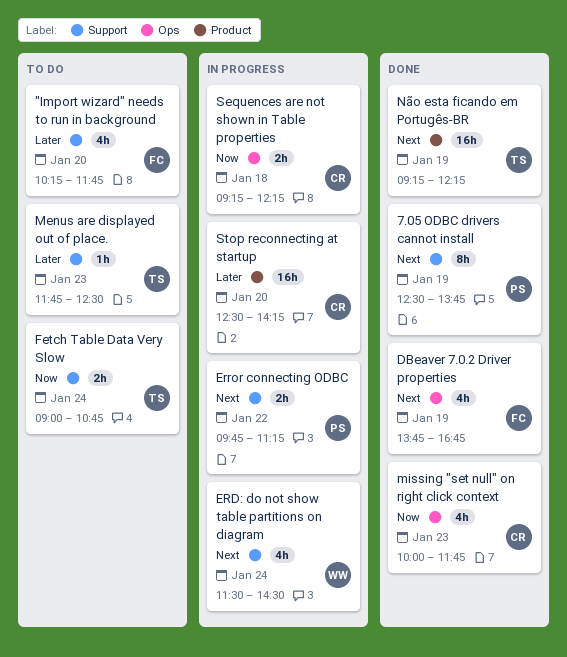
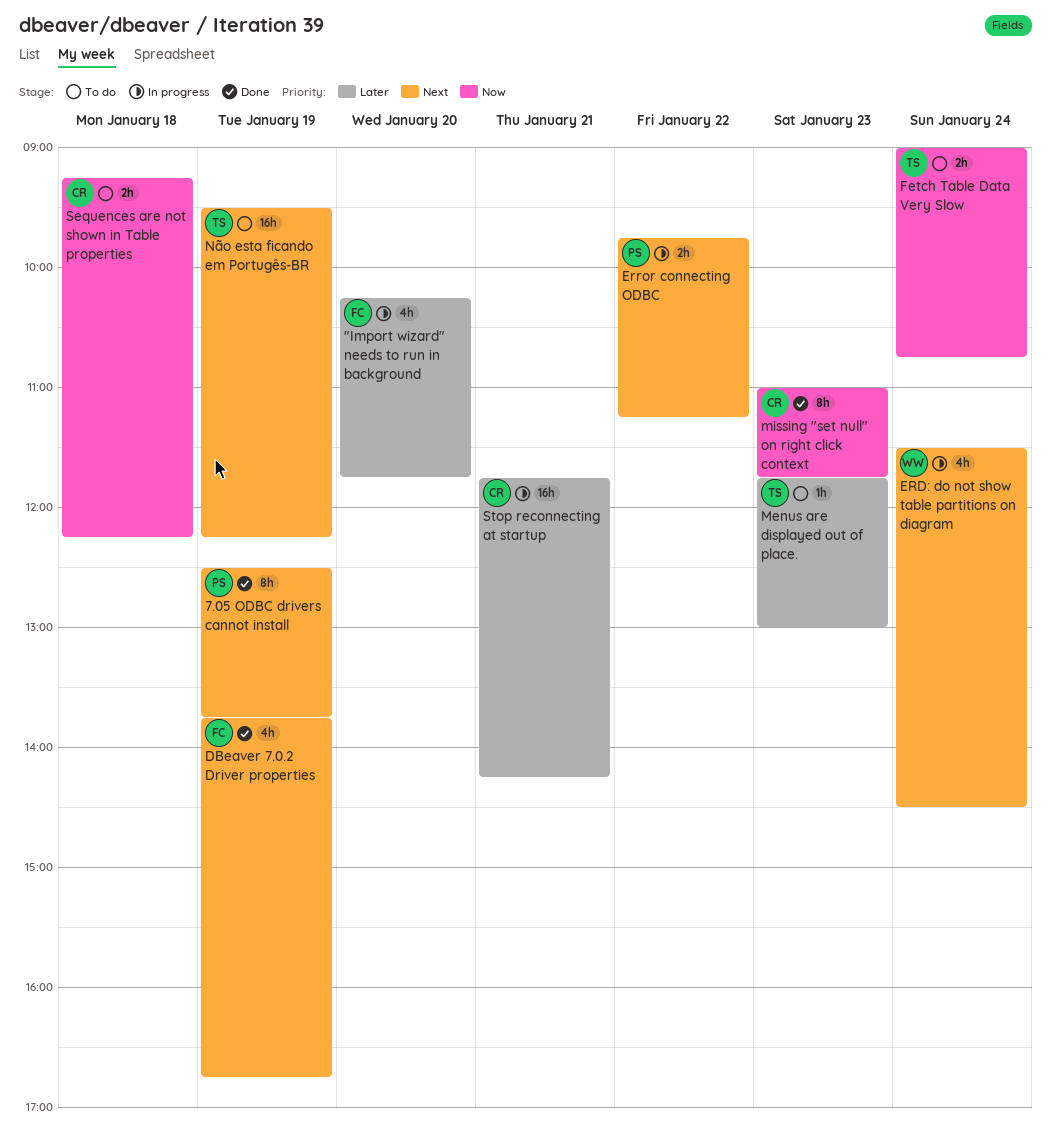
"Import wizard" needs to run in background, status: To do -> In progress
Menus are displayed out of place., ends: 12:30 -> 13:00
missing "set null" on right click context, estimate: 4h -> 8h
missing "set null" on right click context, begins: 10:00 -> 11:00
Não esta ficando em Portugês-BR, status: Done -> To do
Não esta ficando em Portugês-BR, begins: 09:15 -> 09:30
Sequences are not shown in Table properties, status: In progress -> To do
Stop reconnecting at startup, day: Jan 20 -> Jan 21
Stop reconnecting at startup, begins: 12:30 -> 11:45

